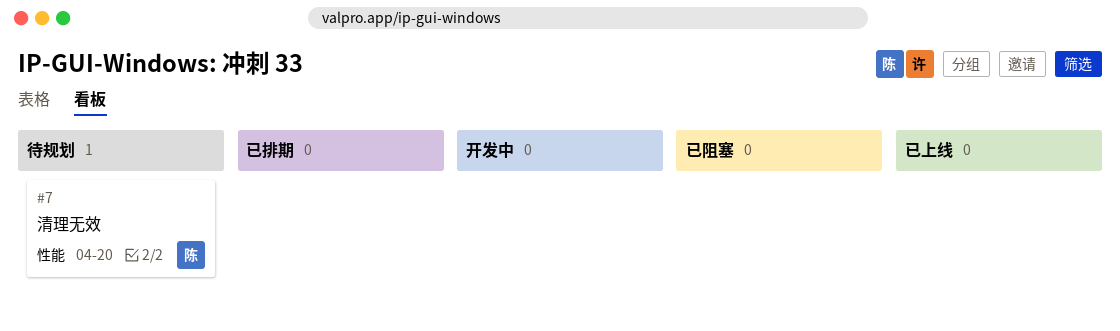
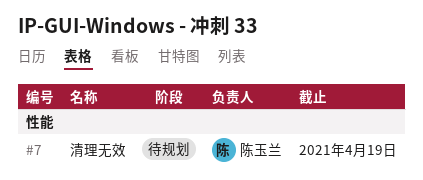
#7, due: Apr 20 -> Apr 19

